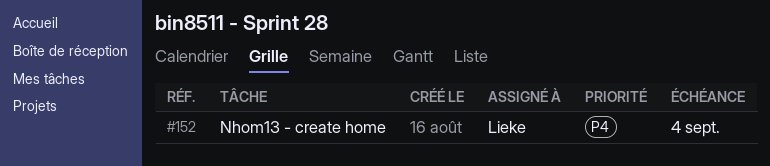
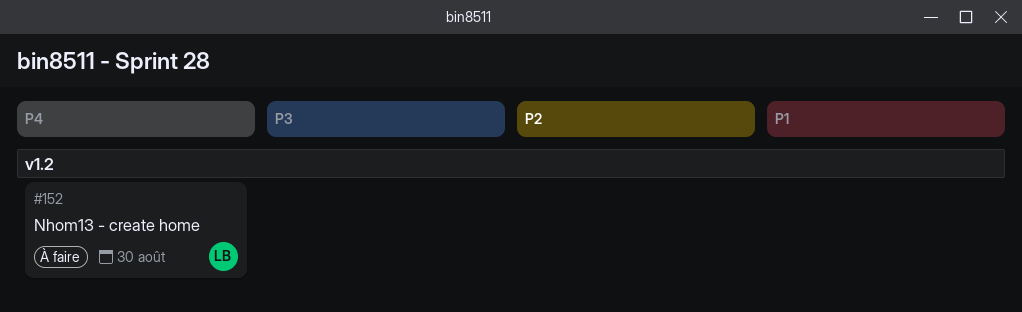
#152, due: Sep 4 -> Aug 30

